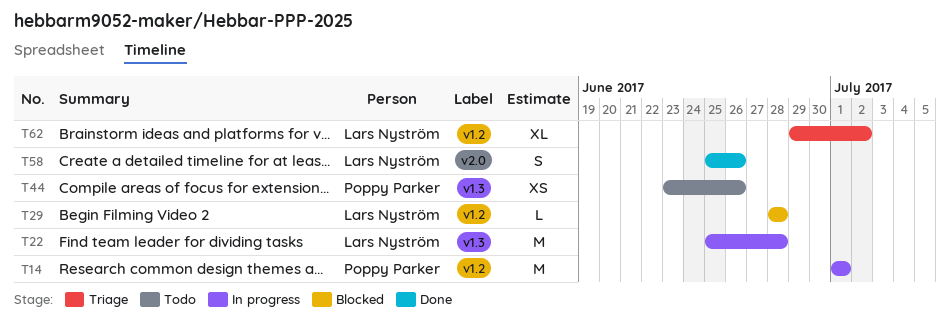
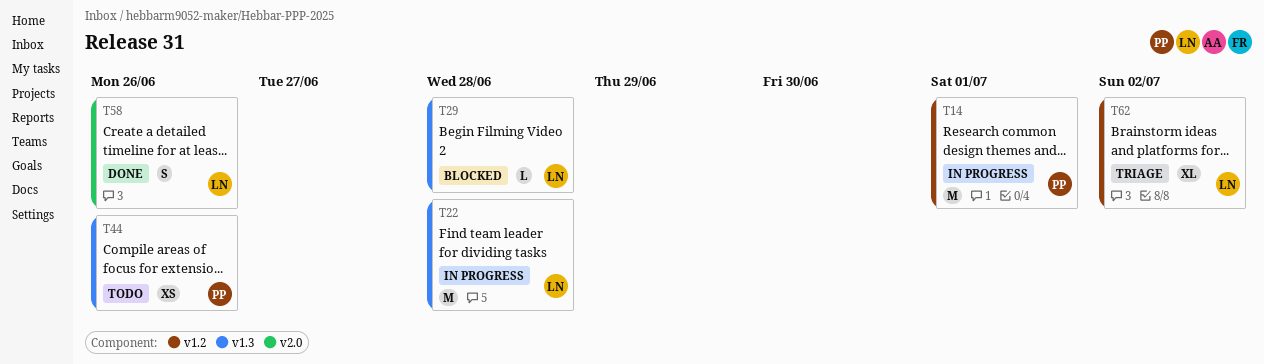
T29, label: v1.2 -> v1.3

